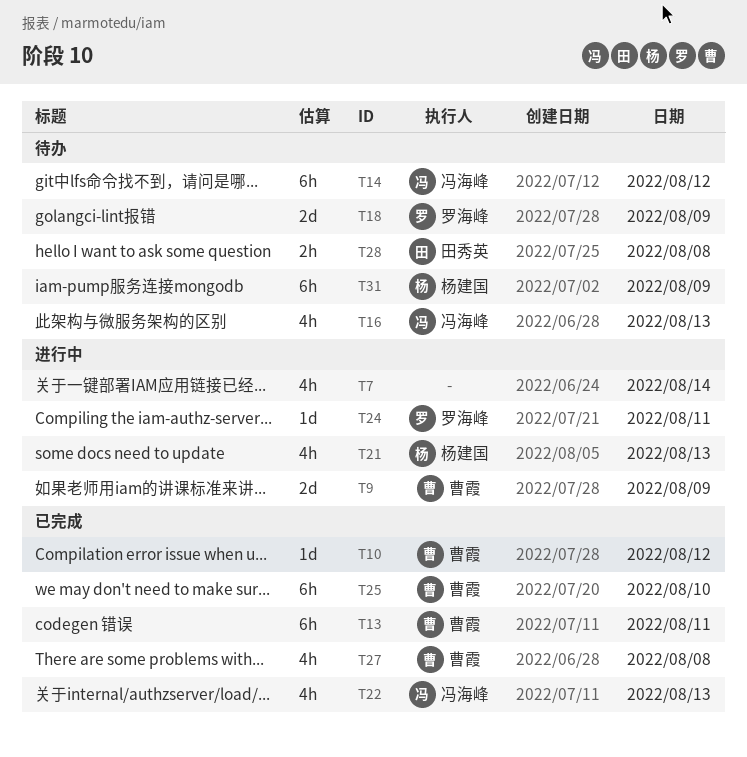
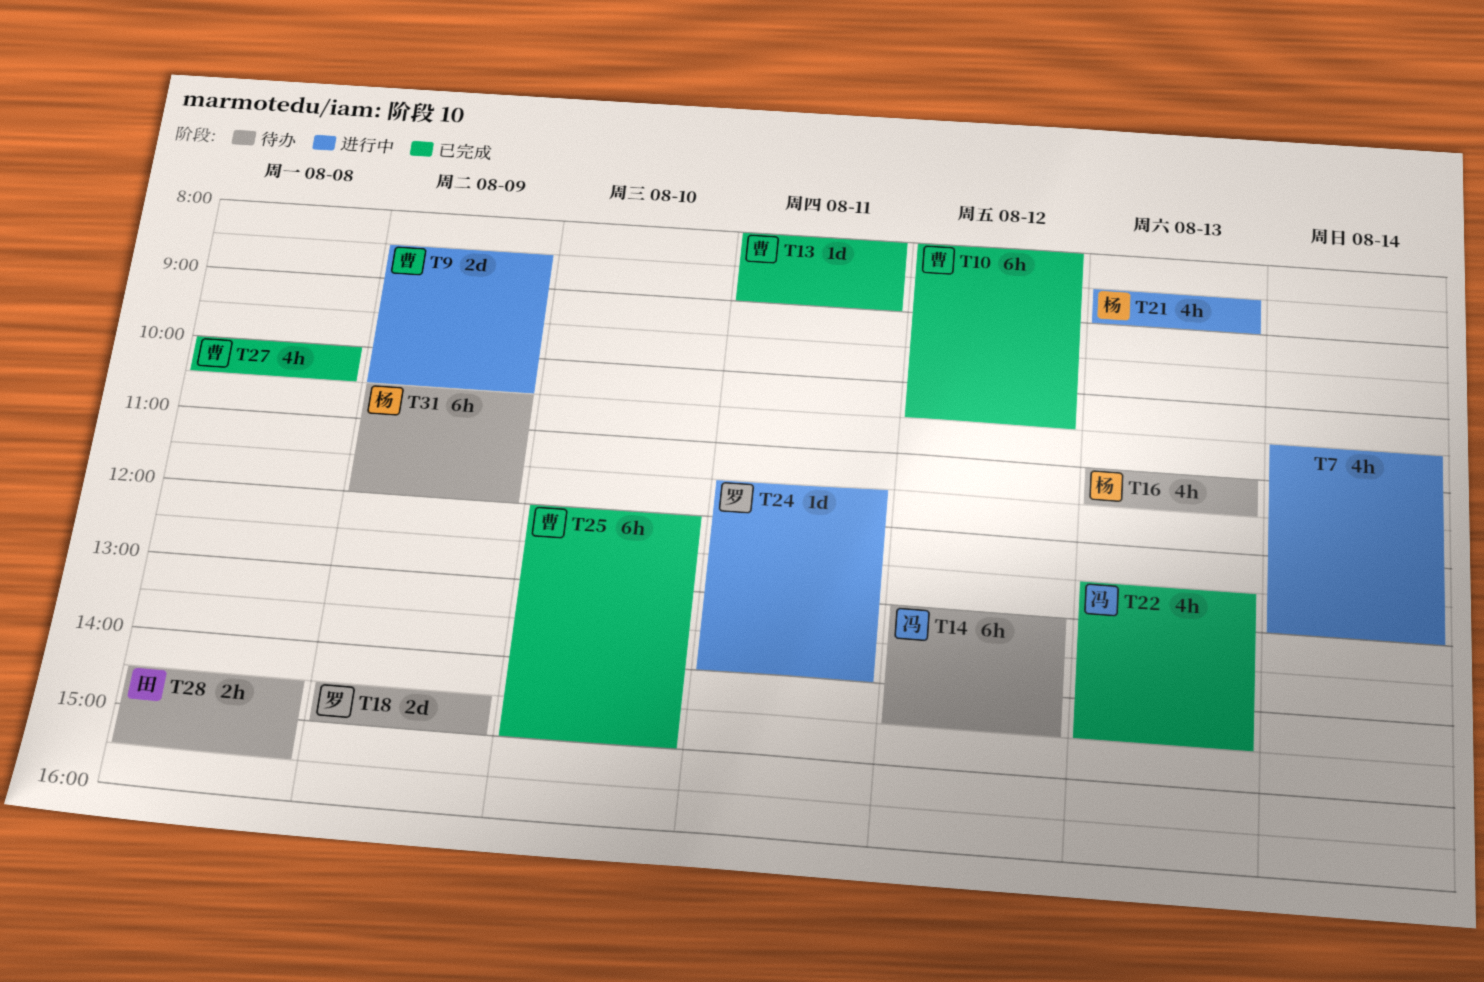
T10, estimate: 1d -> 6h
T13, estimate: 6h -> 1d
T16, owner: 冯海峰 -> 杨建国

